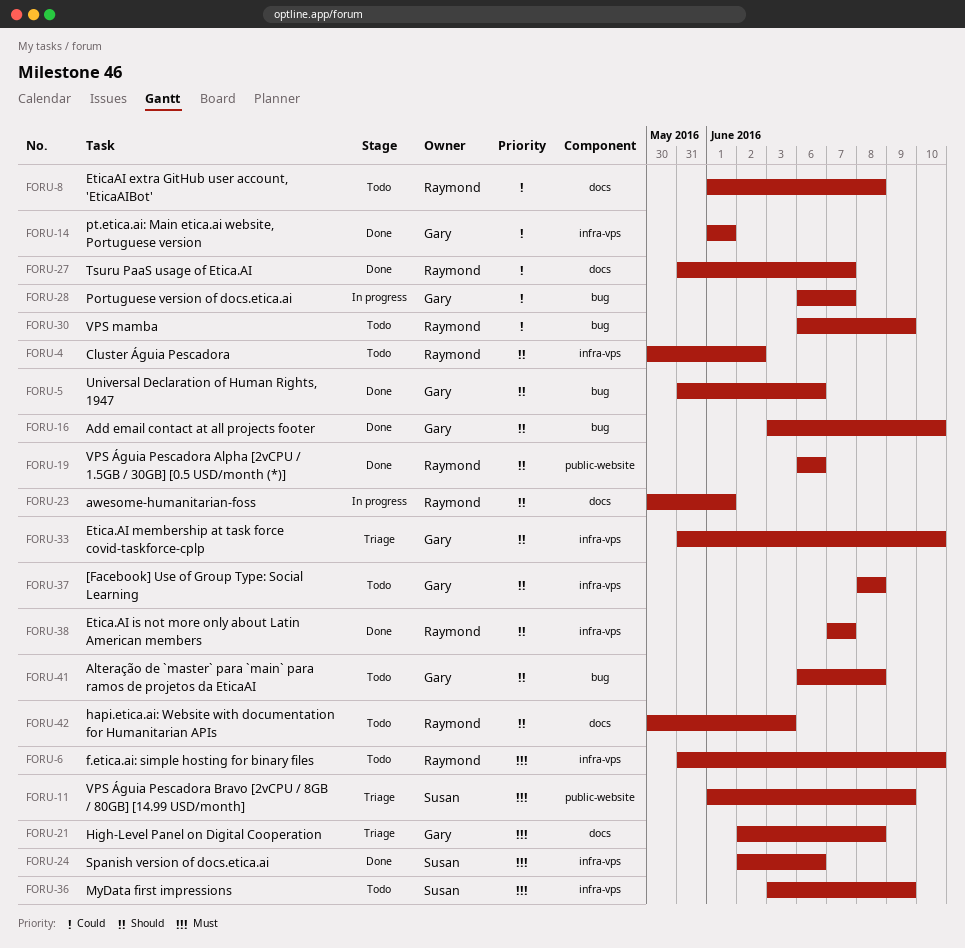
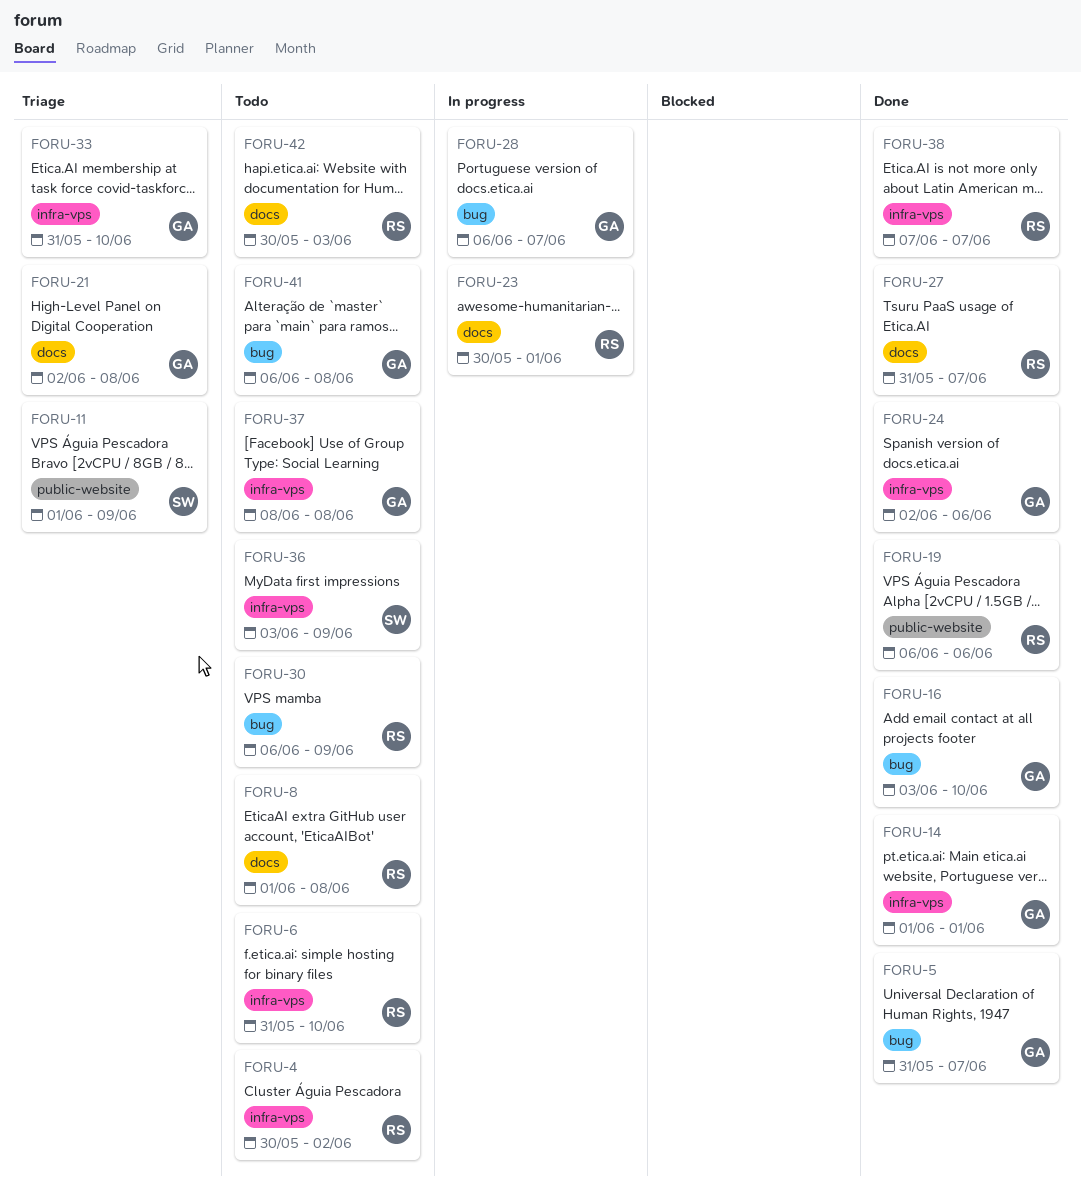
FORU-5, due: Jun 6 -> Jun 7
FORU-24, owner: Susan -> Gary

